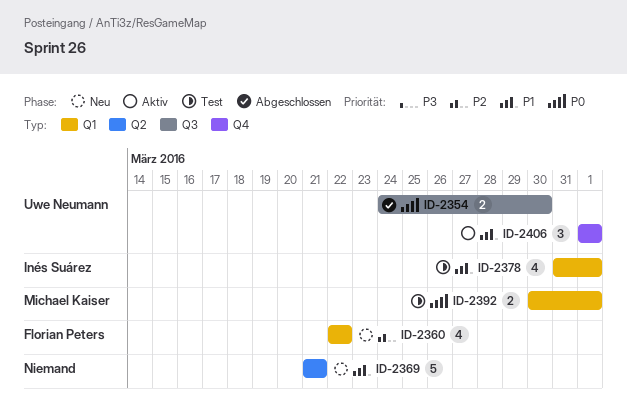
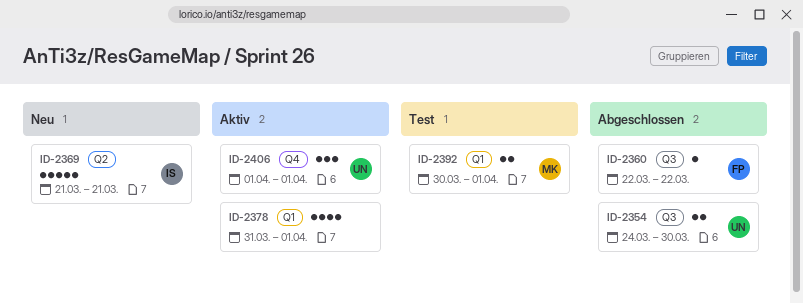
ID-2360, status: Neu -> Abgeschlossen
ID-2360, label: Q1 -> Q3
ID-2360, estimate: 4 -> 1
ID-2369, owner: none -> Inés Suárez
ID-2378, status: Test -> Aktiv
ID-2378, owner: Inés Suárez -> none

